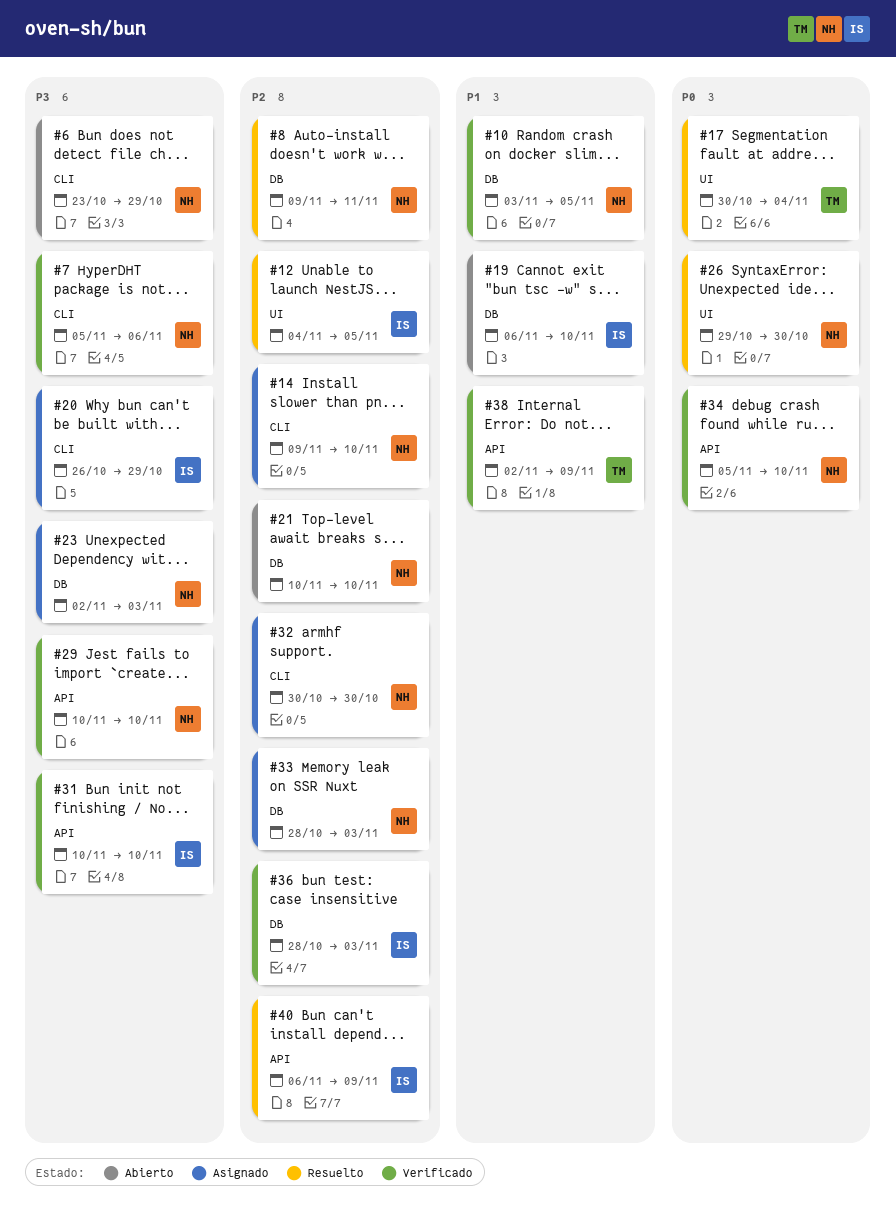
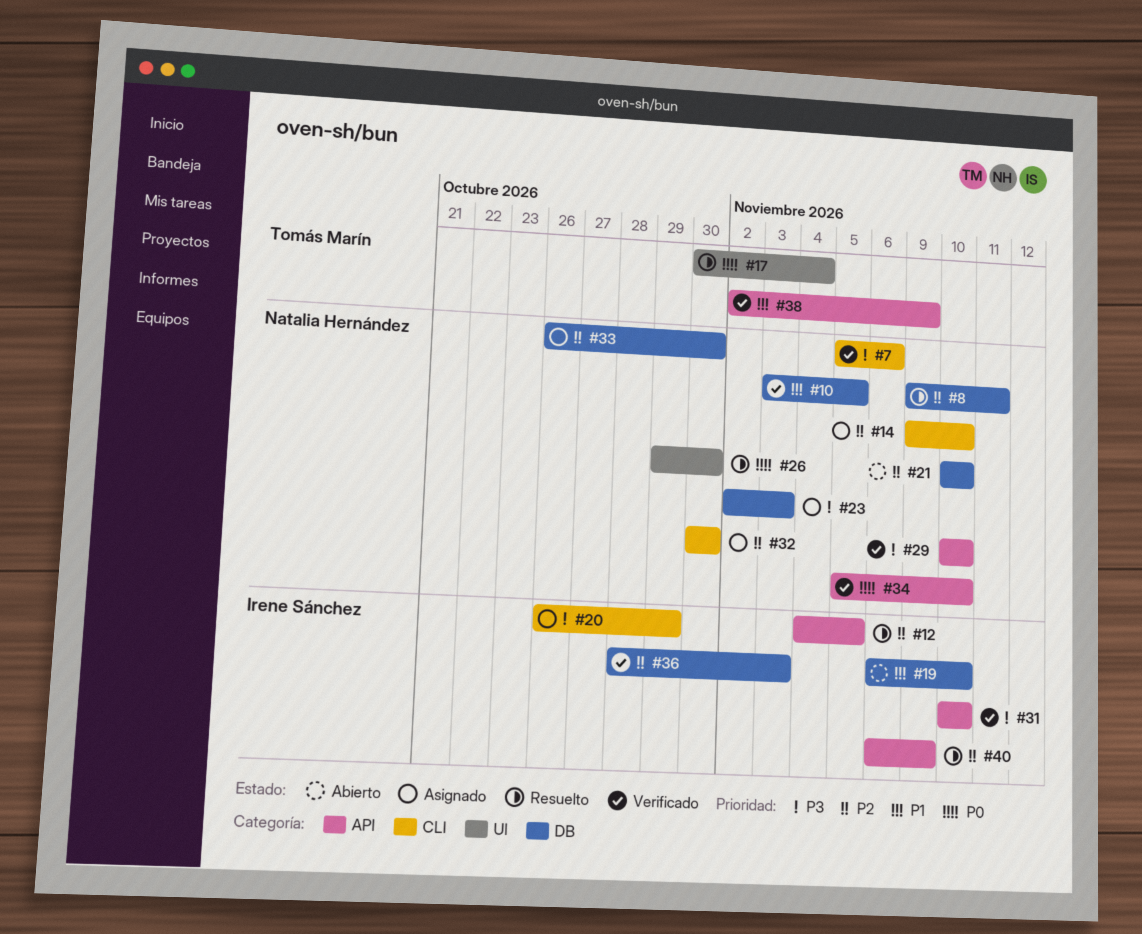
#6: present -> none
#12, label: UI -> API
#33, start: Oct 28 -> Oct 26
#33, due: Nov 3 -> Oct 30

